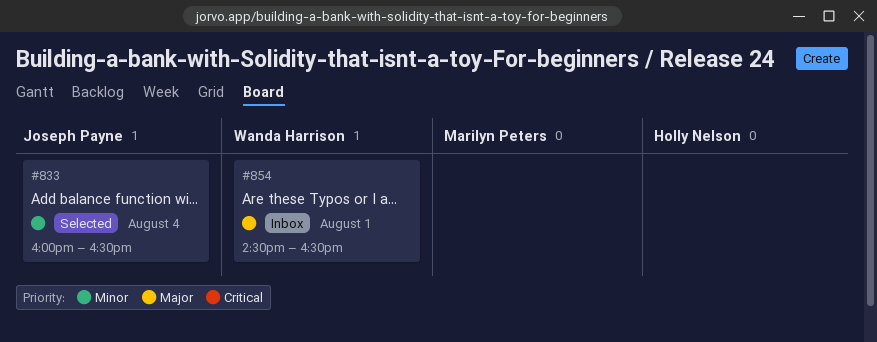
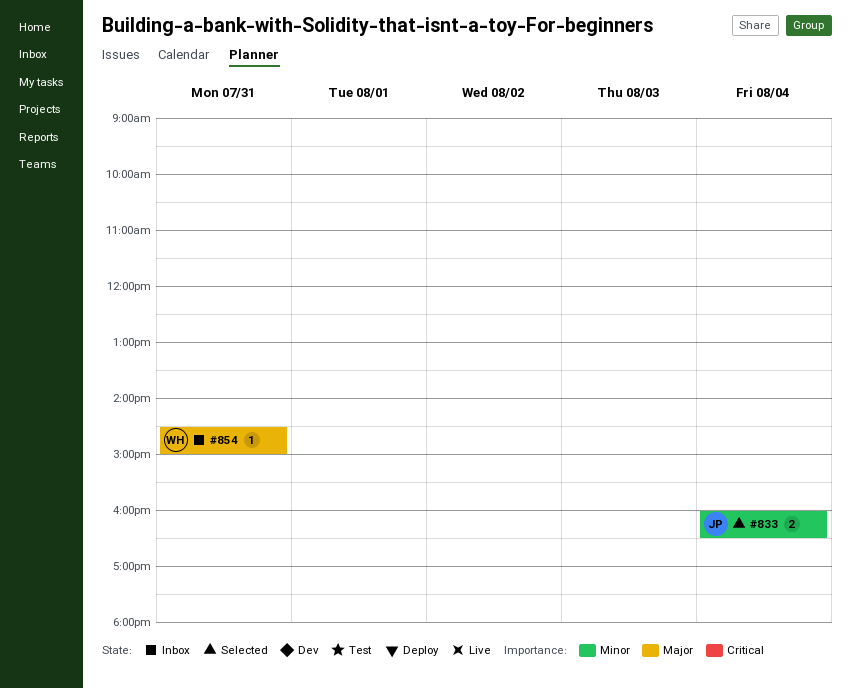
#854, day: Aug 1 -> Jul 31
#854, ends: 16:30 -> 15:00

